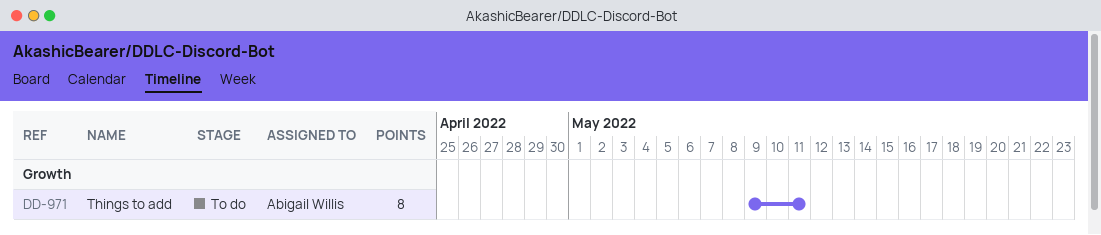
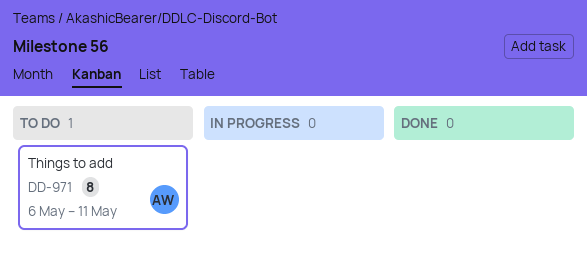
DD-971, start: May 9 -> May 6

